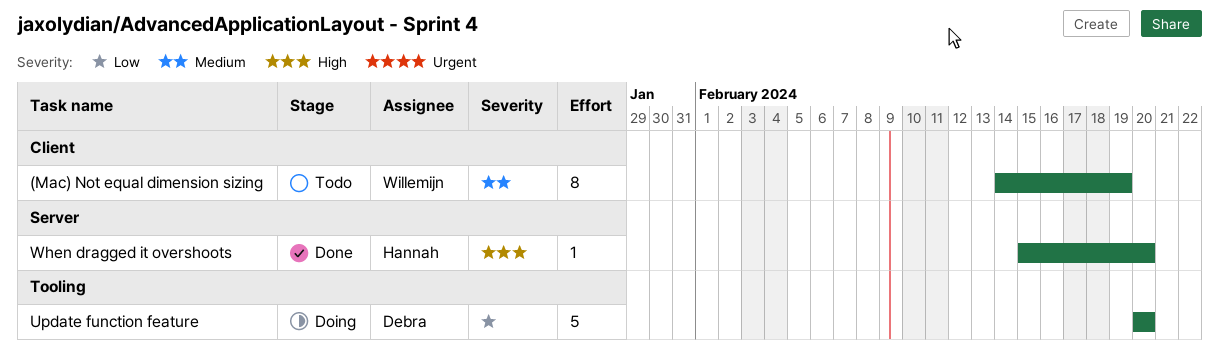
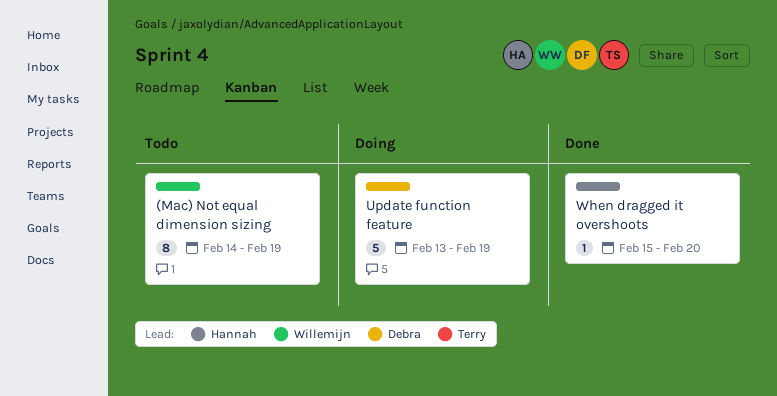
Update function feature, start: Feb 20 -> Feb 13
Update function feature, due: Feb 20 -> Feb 19

